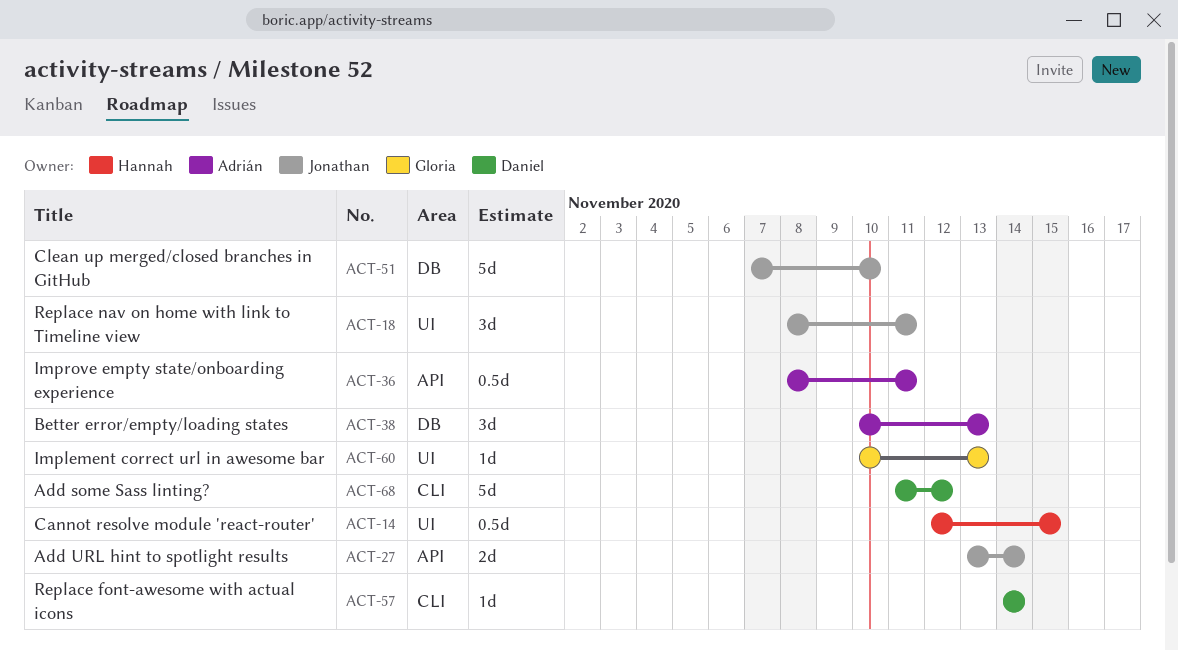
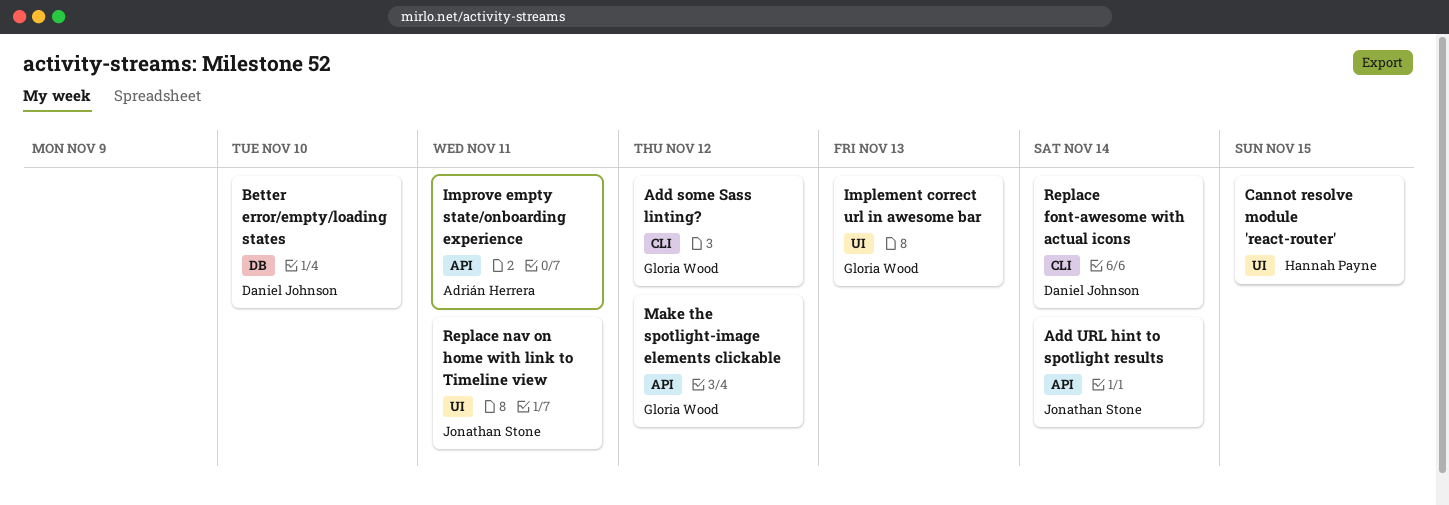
Add some Sass linting?, owner: Daniel Johnson -> Gloria Wood
Better error/empty/loading states, owner: Adrián Herrera -> Daniel Johnson
Better error/empty/loading states, due: Nov 13 -> Nov 10
Clean up merged/closed branches in GitHub: present -> none
Make the spotlight-image elements clickable: none -> present

